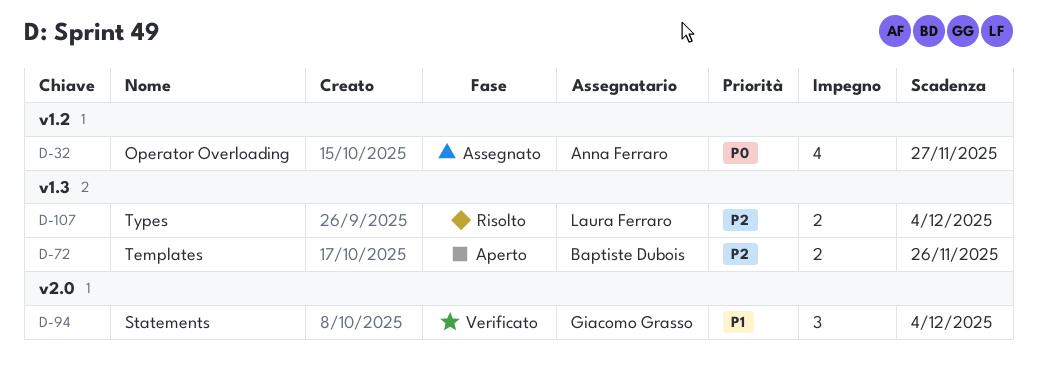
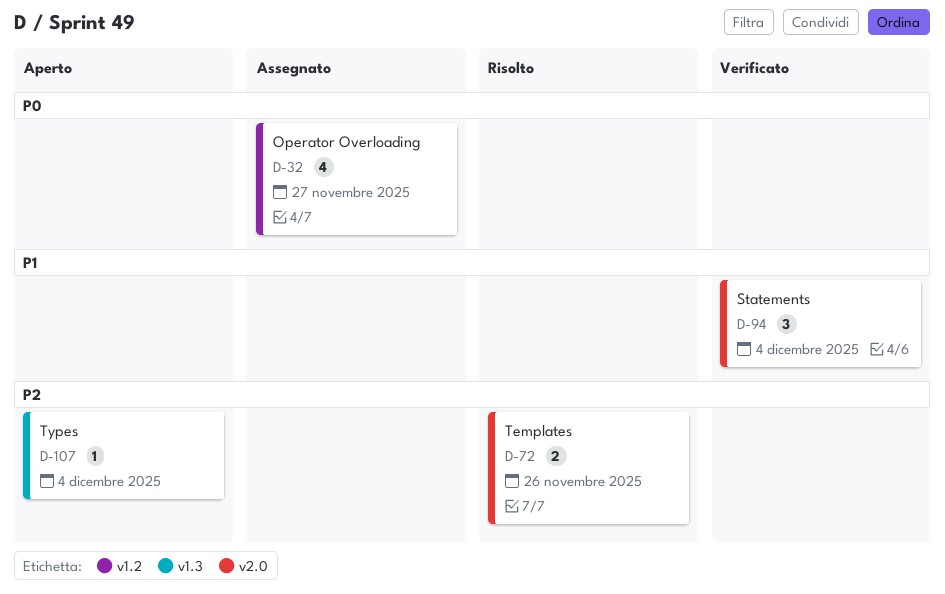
D-72, status: Aperto -> Risolto
D-72, label: v1.3 -> v2.0
D-107, status: Risolto -> Aperto
D-107, estimate: 2 -> 1

